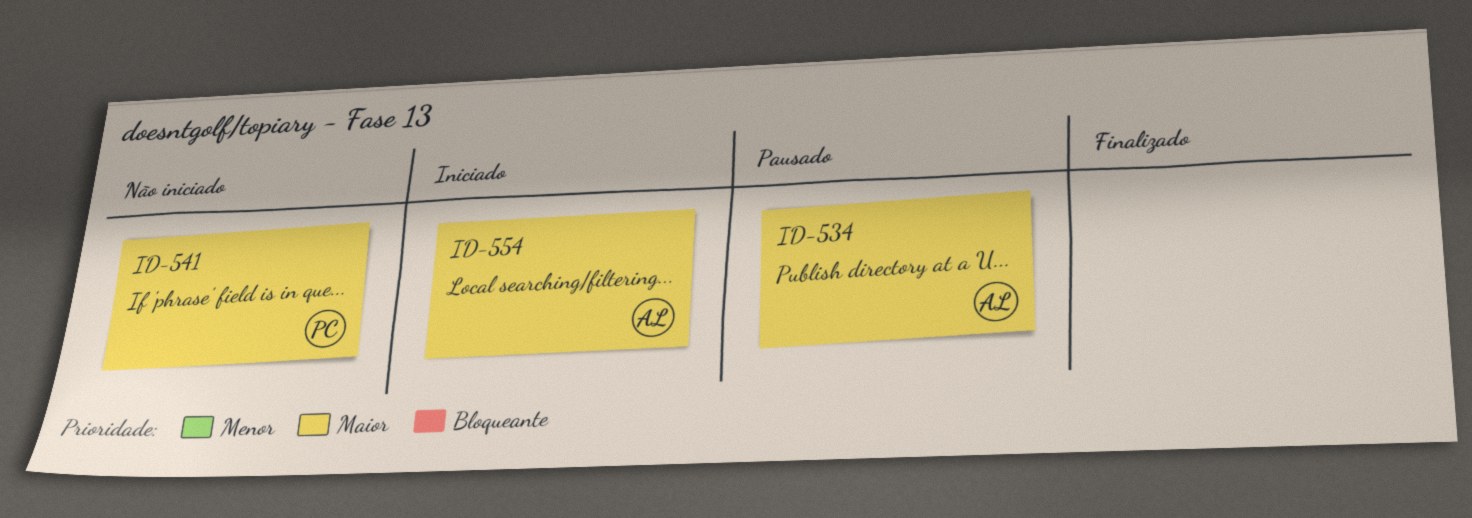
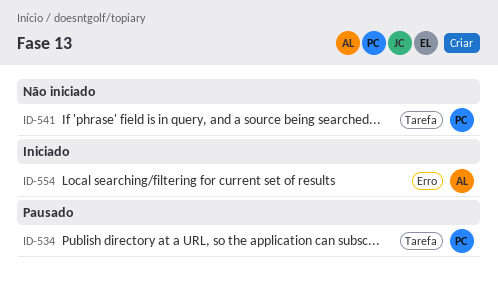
ID-534, owner: AL -> PC

